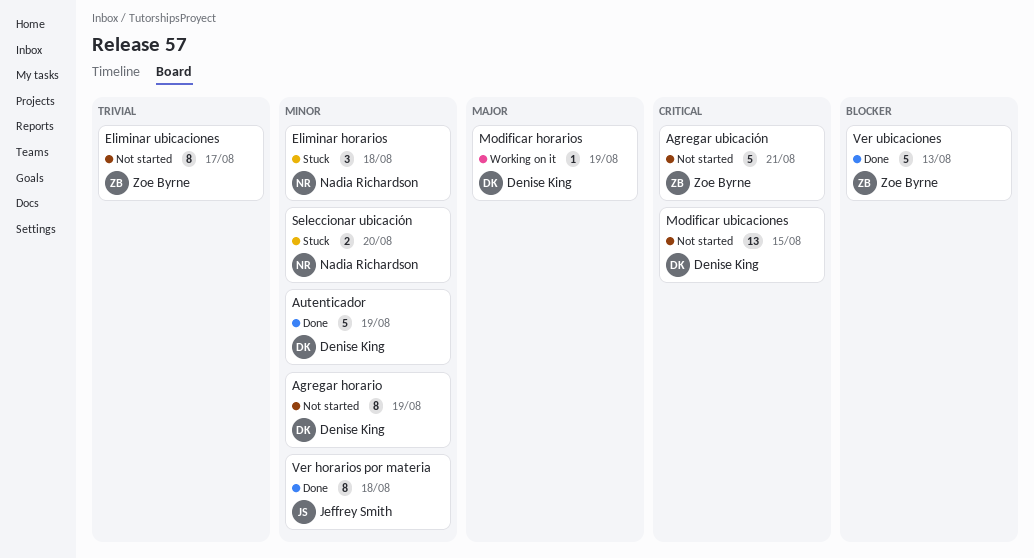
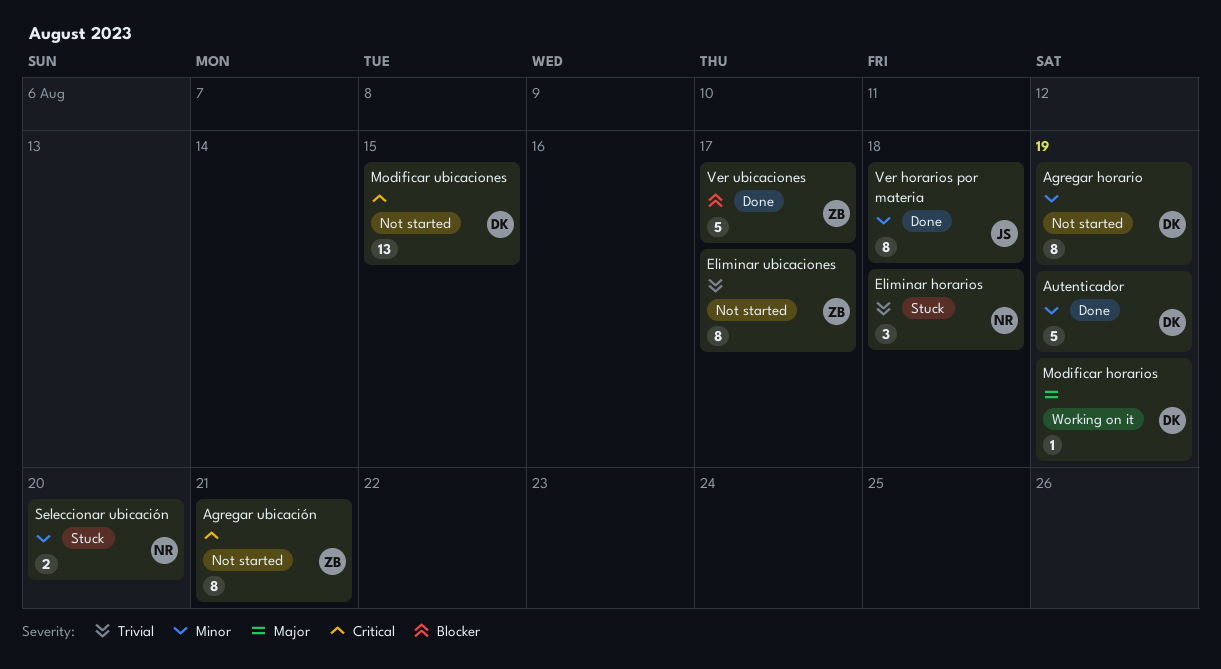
Agregar ubicación, estimate: 5 -> 8
Eliminar horarios, priority: Minor -> Trivial
Ver ubicaciones, due: Aug 13 -> Aug 17

